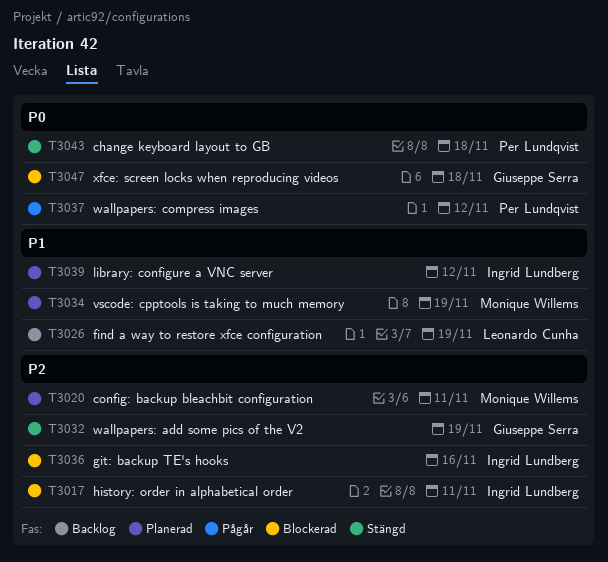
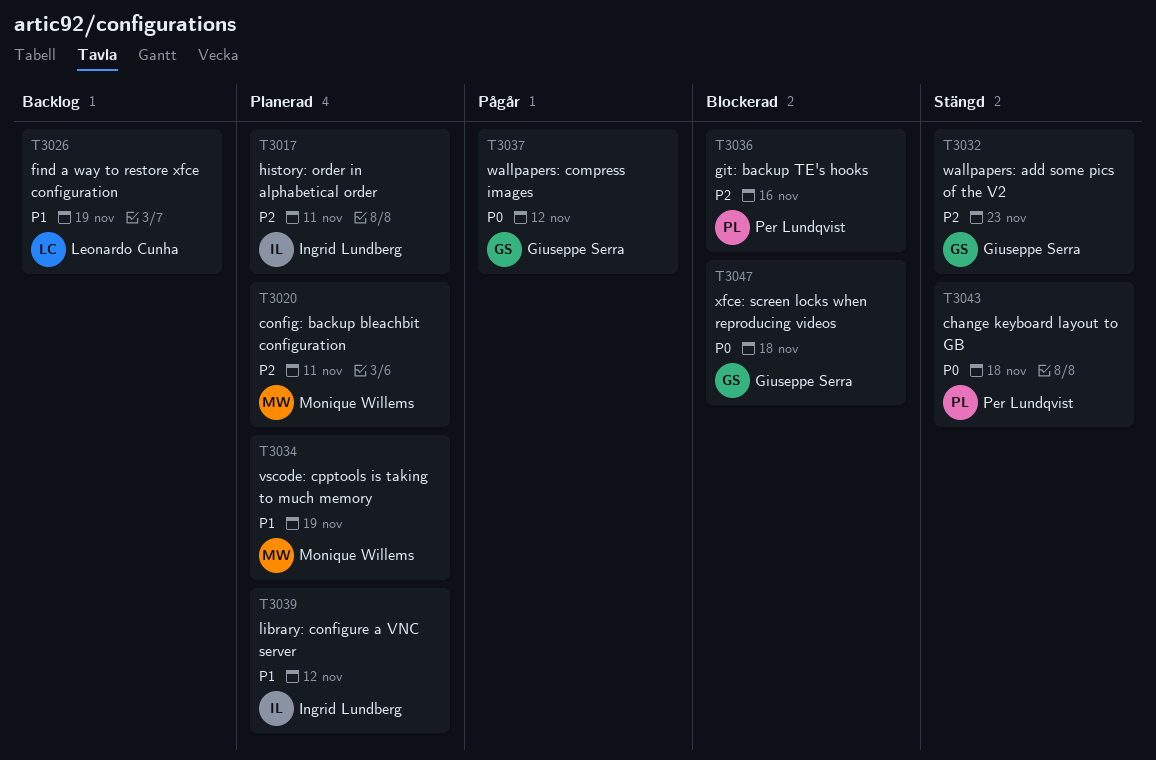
T3017, status: Blockerad -> Planerad
T3032, due: Nov 19 -> Nov 23
T3036, owner: Ingrid Lundberg -> Per Lundqvist
T3037, owner: Per Lundqvist -> Giuseppe Serra

